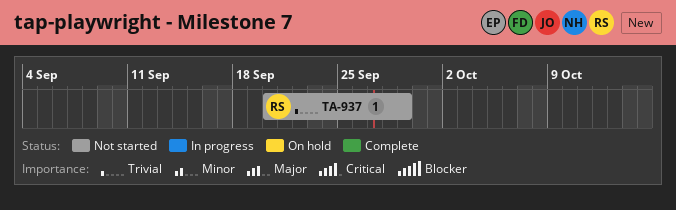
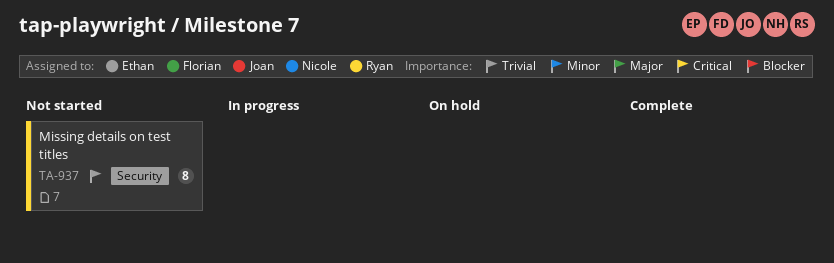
TA-937, estimate: 1 -> 8

